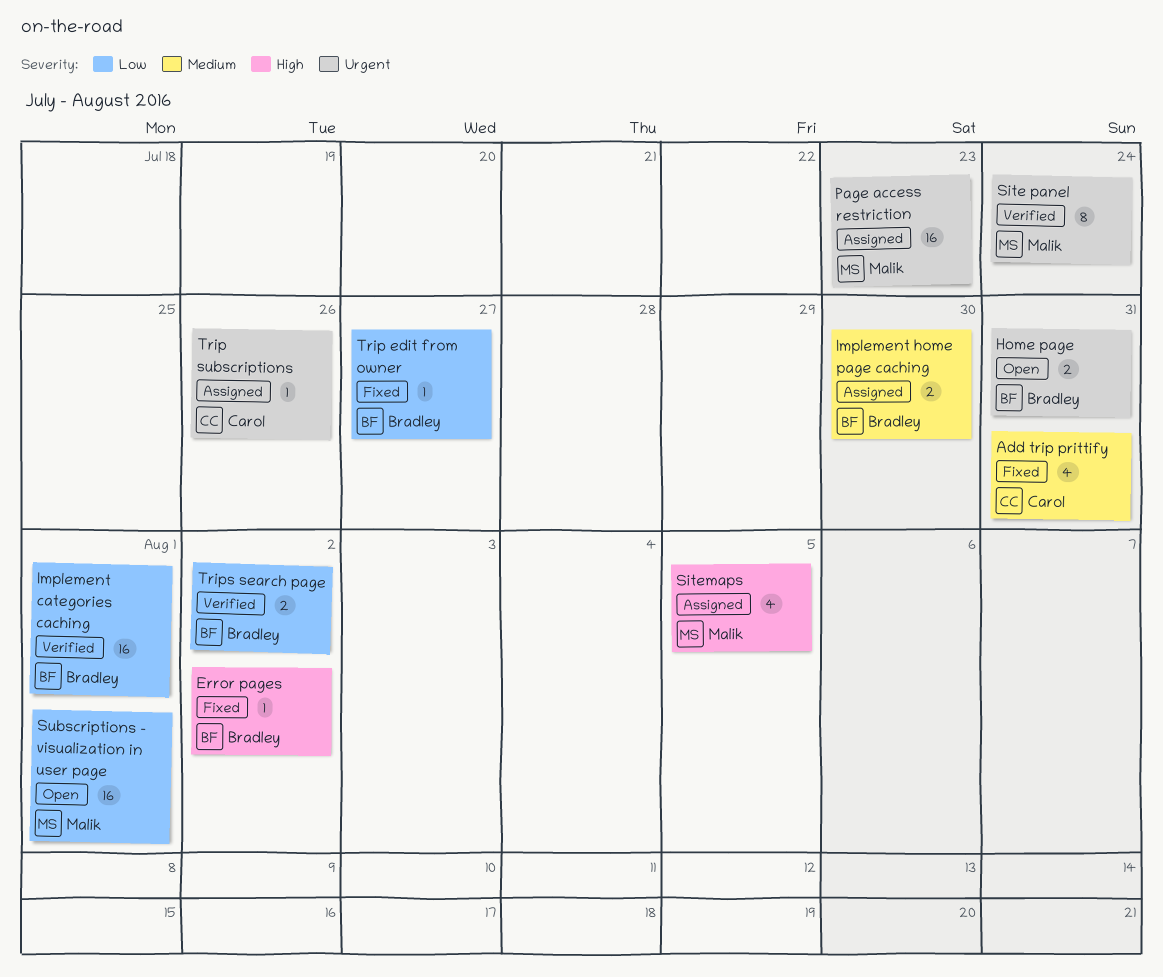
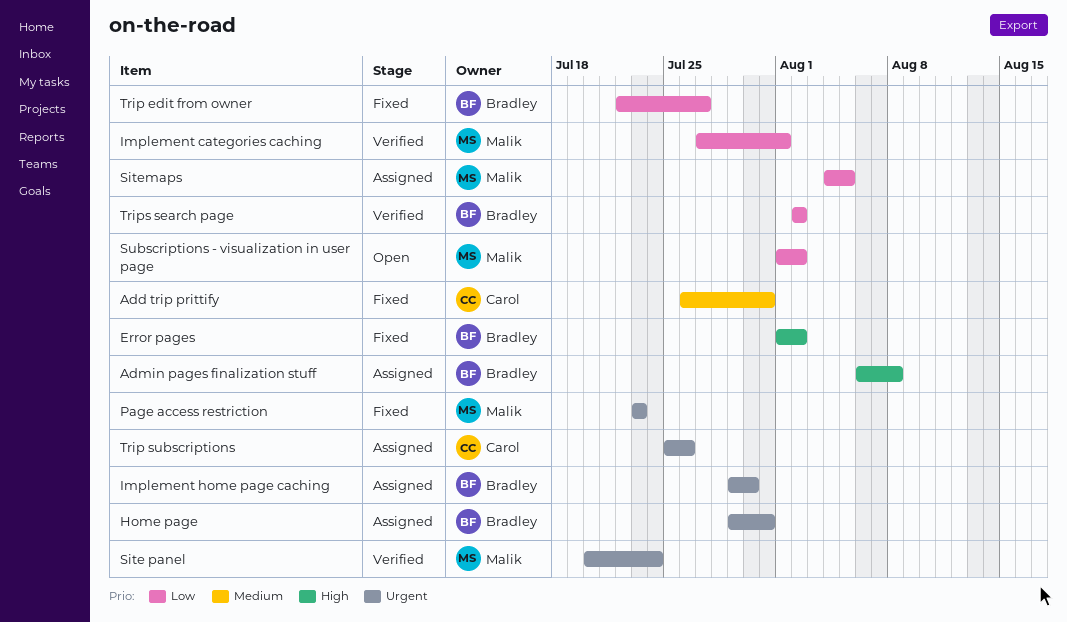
Admin pages finalization stuff: none -> present
Home page, status: Open -> Assigned
Implement categories caching, owner: Bradley -> Malik
Implement home page caching, priority: Medium -> Urgent
Page access restriction, status: Assigned -> Fixed
Sitemaps, priority: High -> Low
Subscriptions - visualization in user page, due: Aug 1 -> Aug 2

